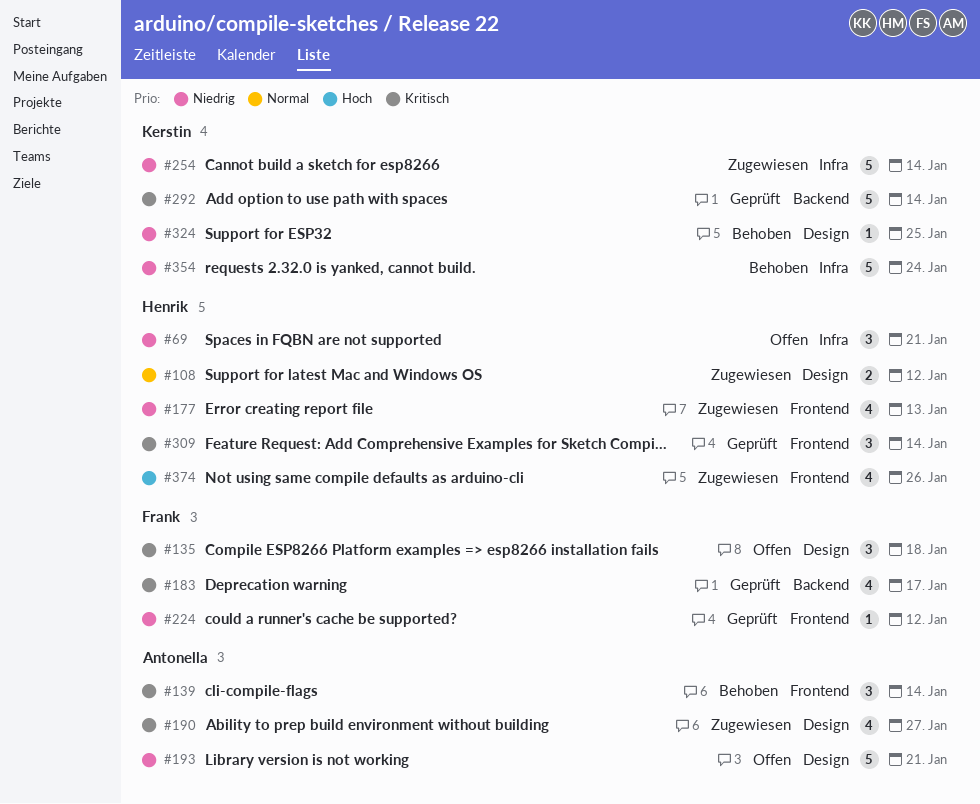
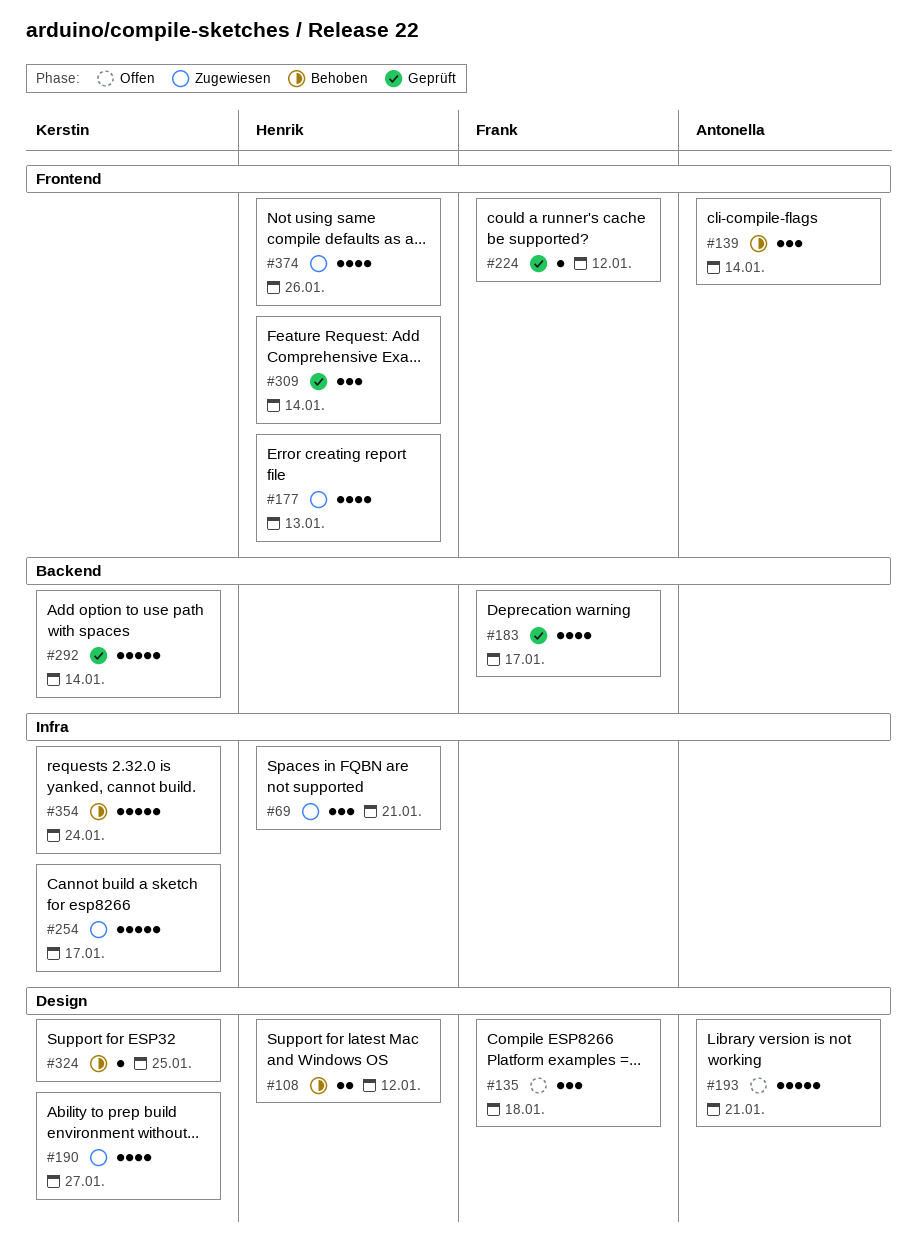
#69, status: Offen -> Zugewiesen
#108, status: Zugewiesen -> Behoben
#190, owner: Antonella -> Kerstin
#254, due: Jan 14 -> Jan 17

